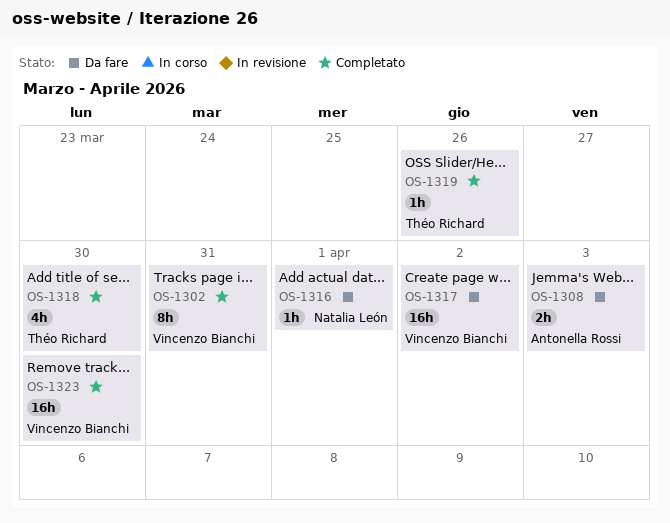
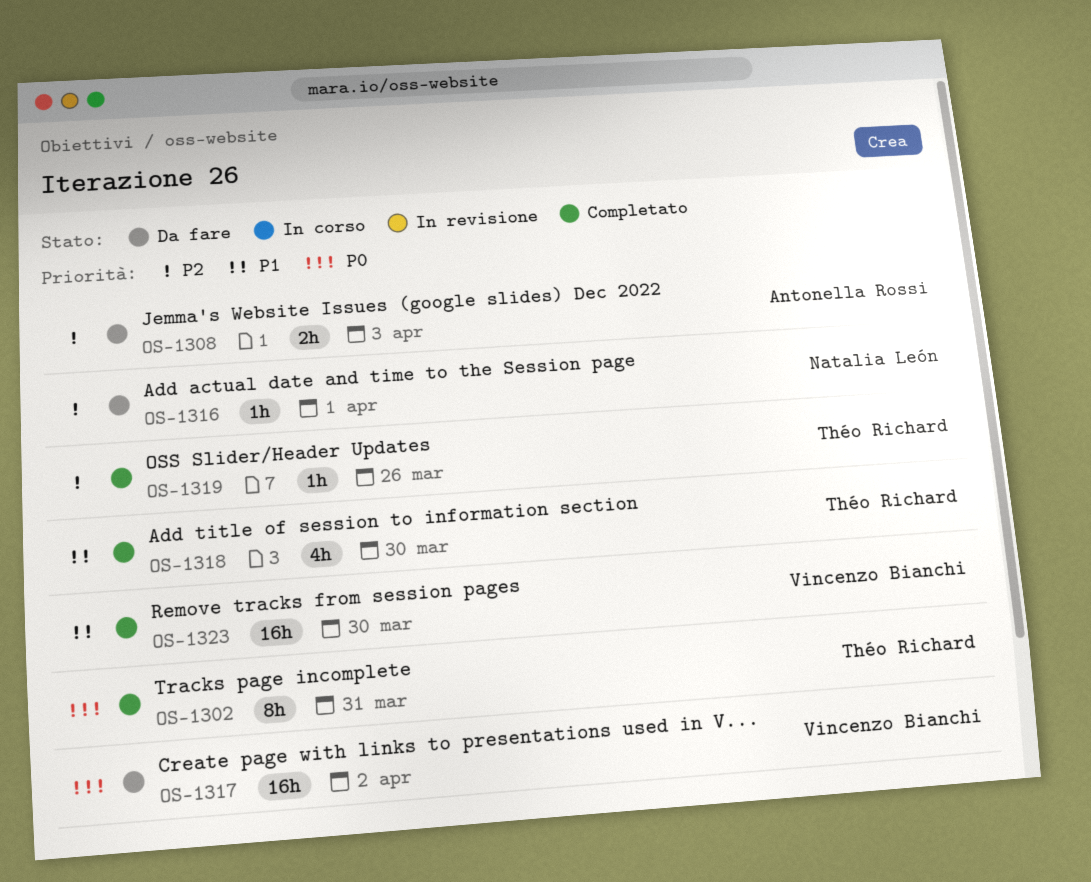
OS-1302, owner: Vincenzo Bianchi -> Théo Richard

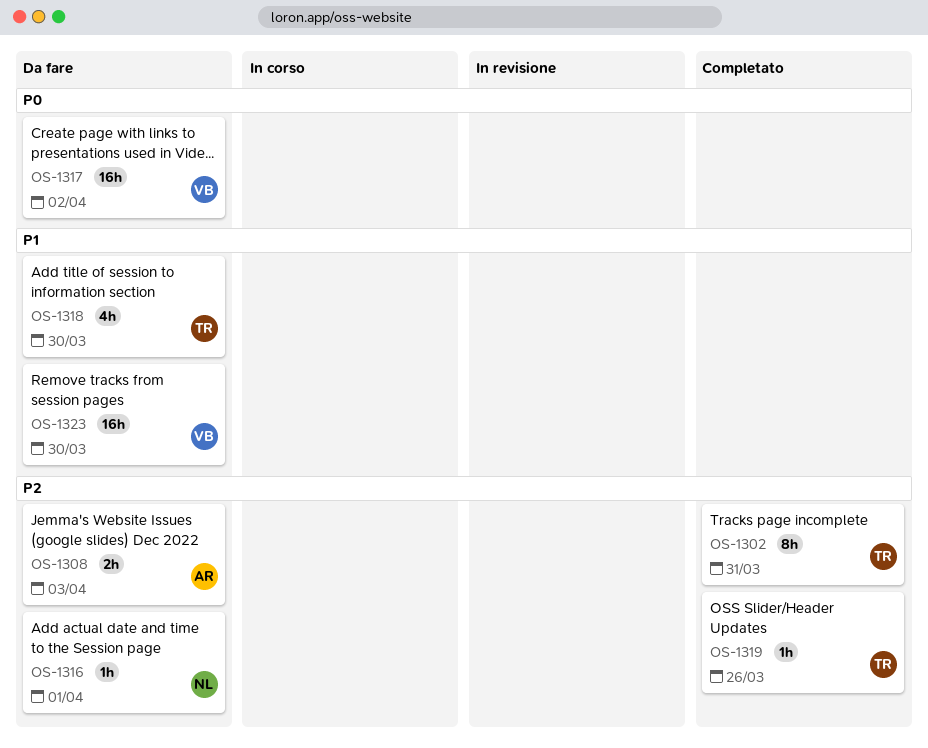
OS-1302, priority: P0 -> P2
OS-1318, status: Completato -> Da fare
OS-1323, status: Completato -> Da fare

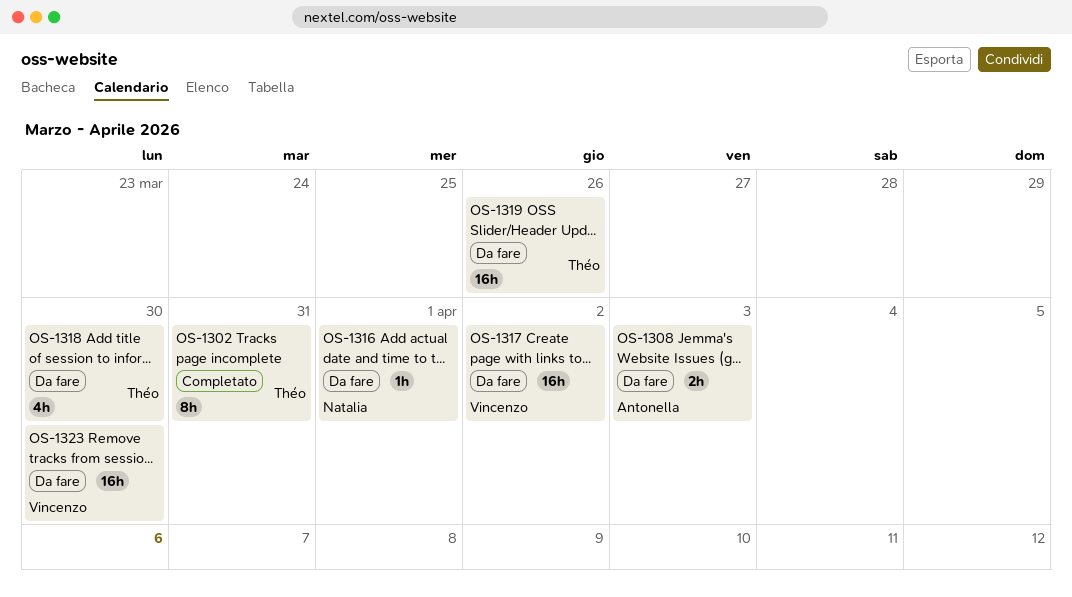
OS-1319, status: Completato -> Da fare
OS-1319, estimate: 1h -> 16h

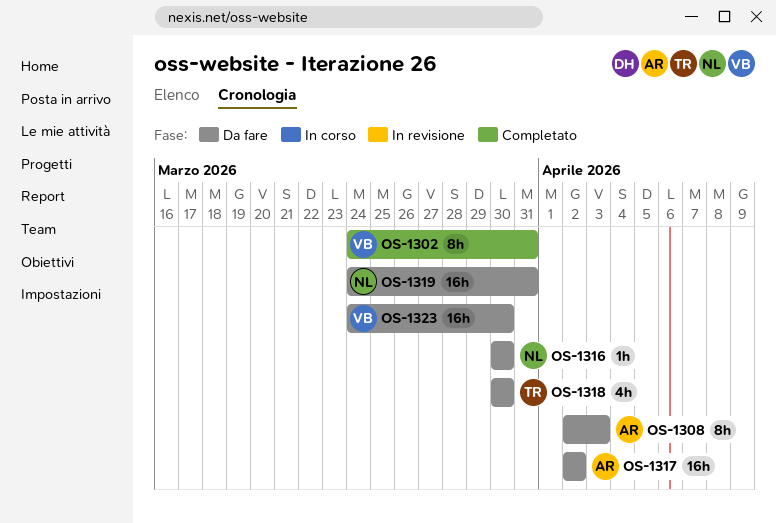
OS-1302, owner: Théo -> Vincenzo
OS-1308, estimate: 2h -> 8h
OS-1316, due: Apr 1 -> Mar 30
OS-1317, owner: Vincenzo -> Antonella
OS-1319, owner: Théo -> Natalia
OS-1319, due: Mar 26 -> Mar 31

